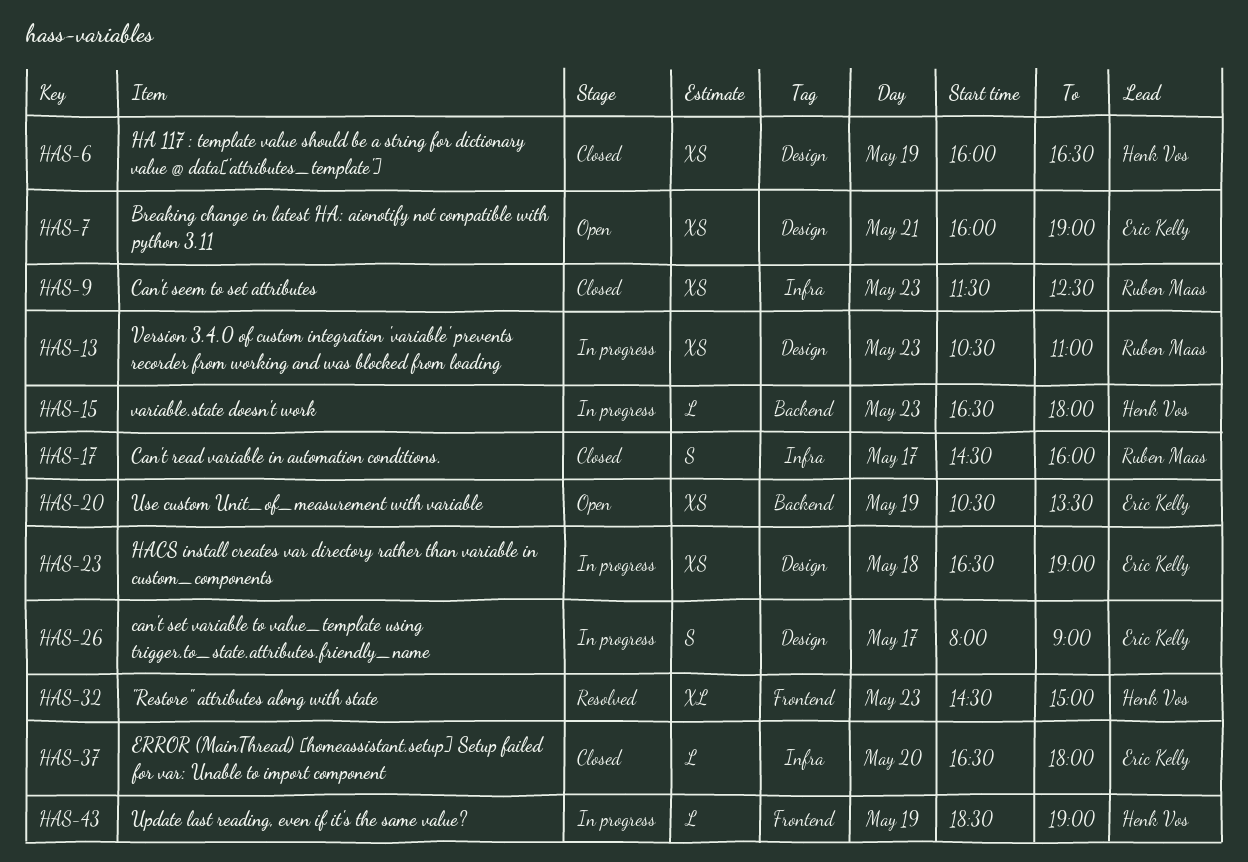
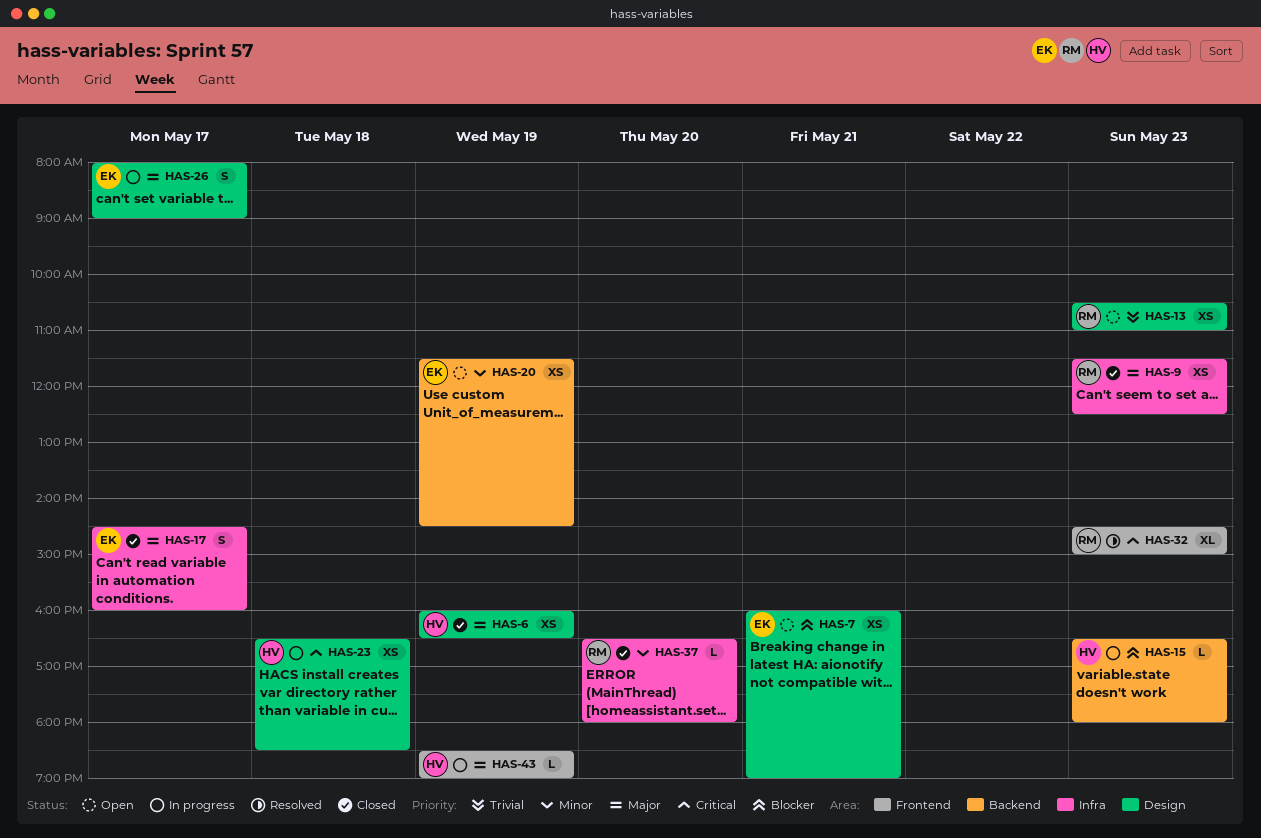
HAS-13, status: In progress -> Open
HAS-17, owner: Ruben Maas -> Eric Kelly
HAS-20, begins: 10:30 -> 11:30
HAS-20, ends: 13:30 -> 14:30
HAS-23, owner: Eric Kelly -> Henk Vos
HAS-23, ends: 19:00 -> 18:30
HAS-32, owner: Henk Vos -> Ruben Maas
HAS-37, owner: Eric Kelly -> Ruben Maas

